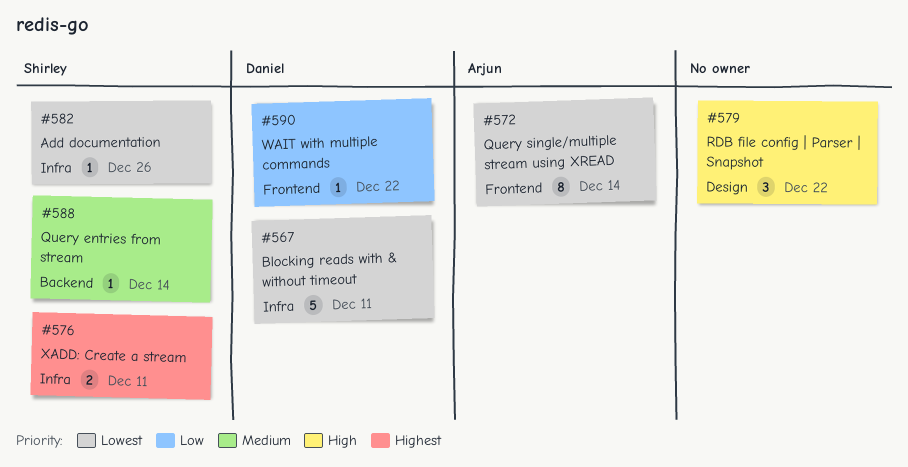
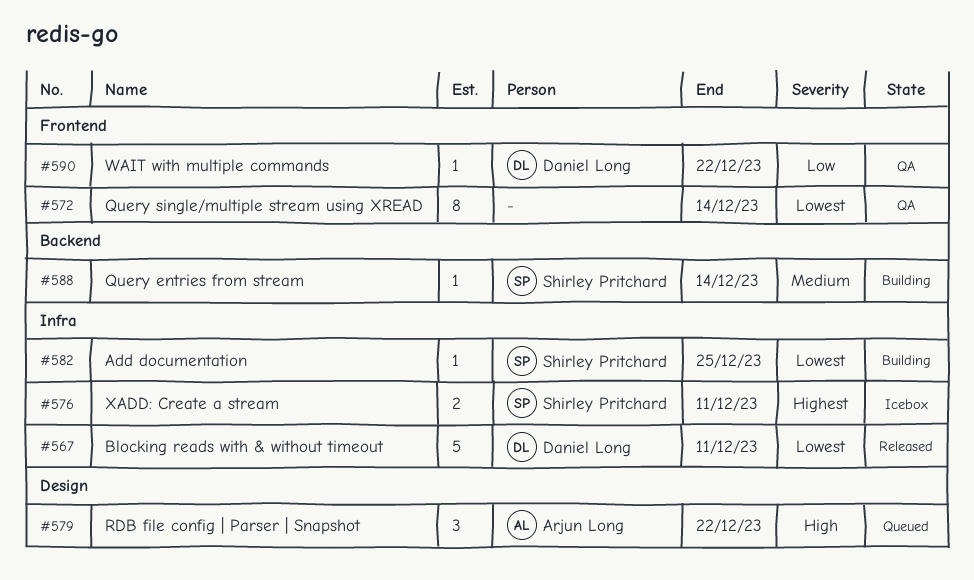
#572, owner: Arjun Long -> none
#579, owner: none -> Arjun Long
#582, due: Dec 26 -> Dec 25

